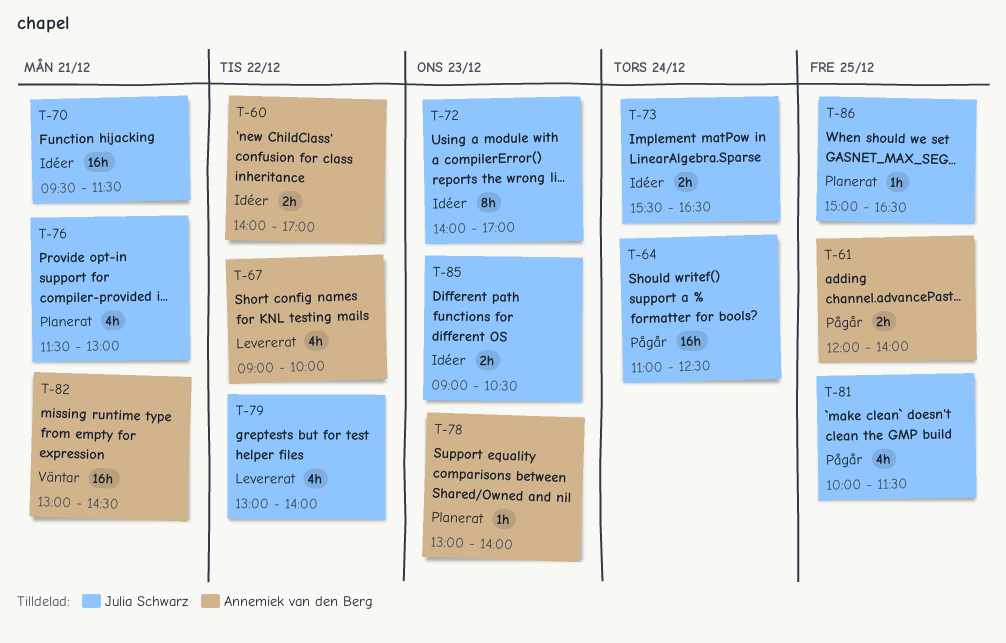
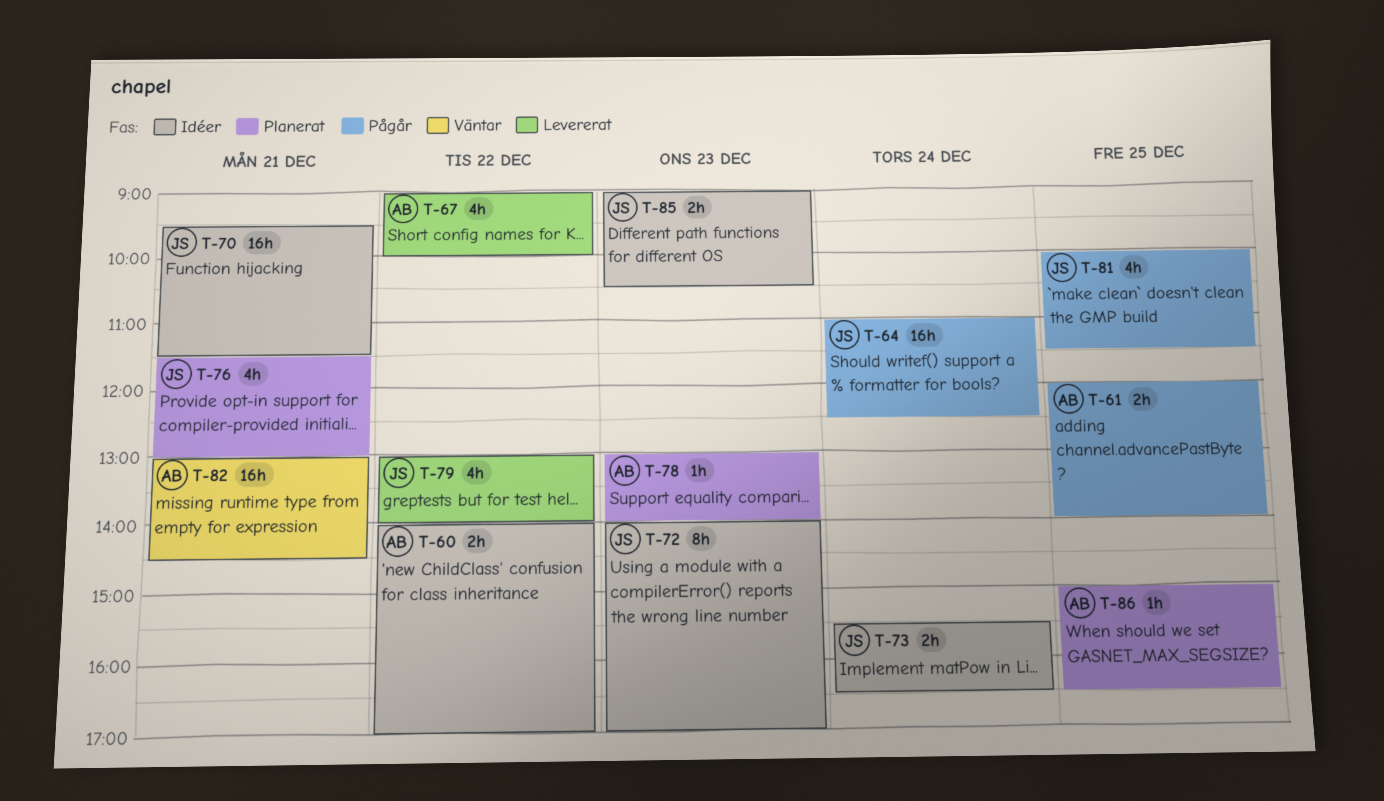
T-86, owner: Julia Schwarz -> Annemiek van den Berg

